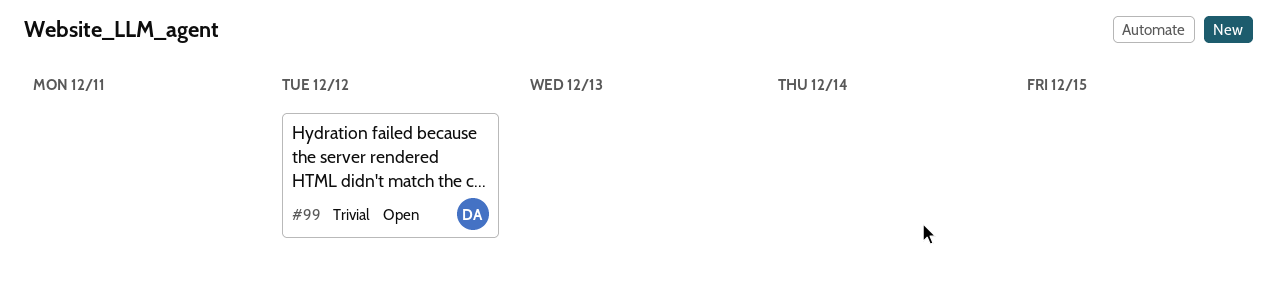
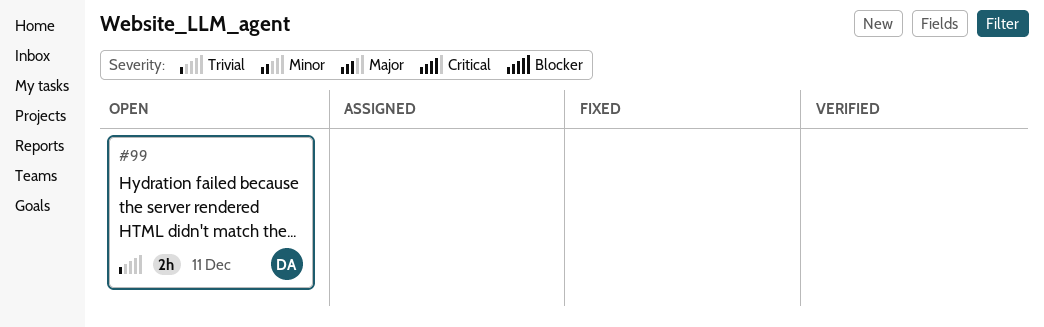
#99, due: Dec 12 -> Dec 11

